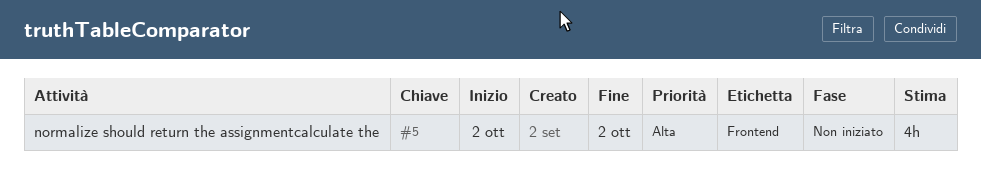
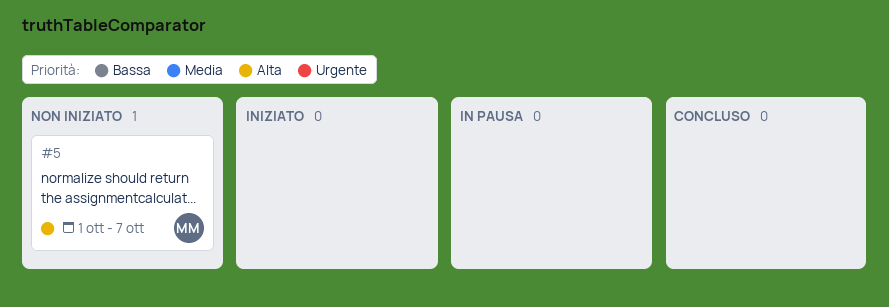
#5, start: Oct 2 -> Oct 1
#5, due: Oct 2 -> Oct 7

